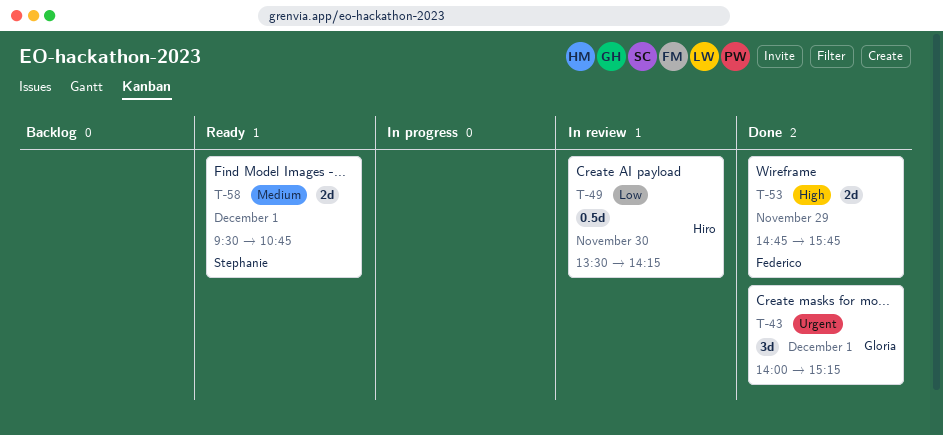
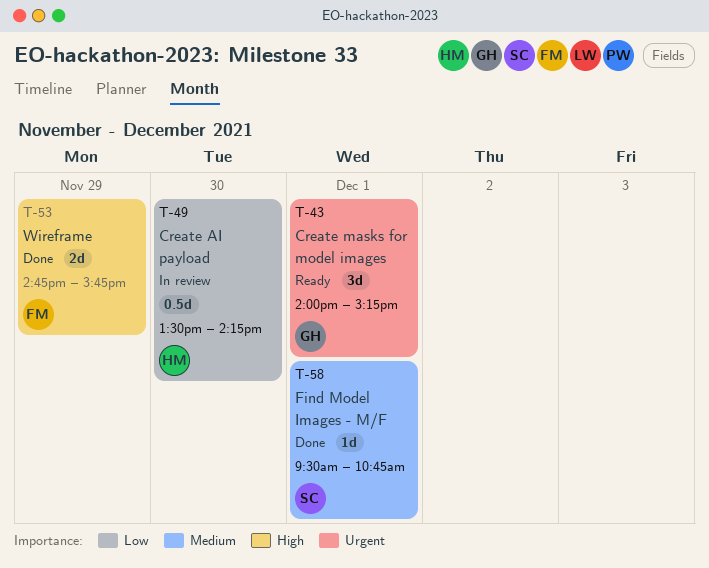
T-43, status: Done -> Ready
T-58, status: Ready -> Done
T-58, estimate: 2d -> 1d

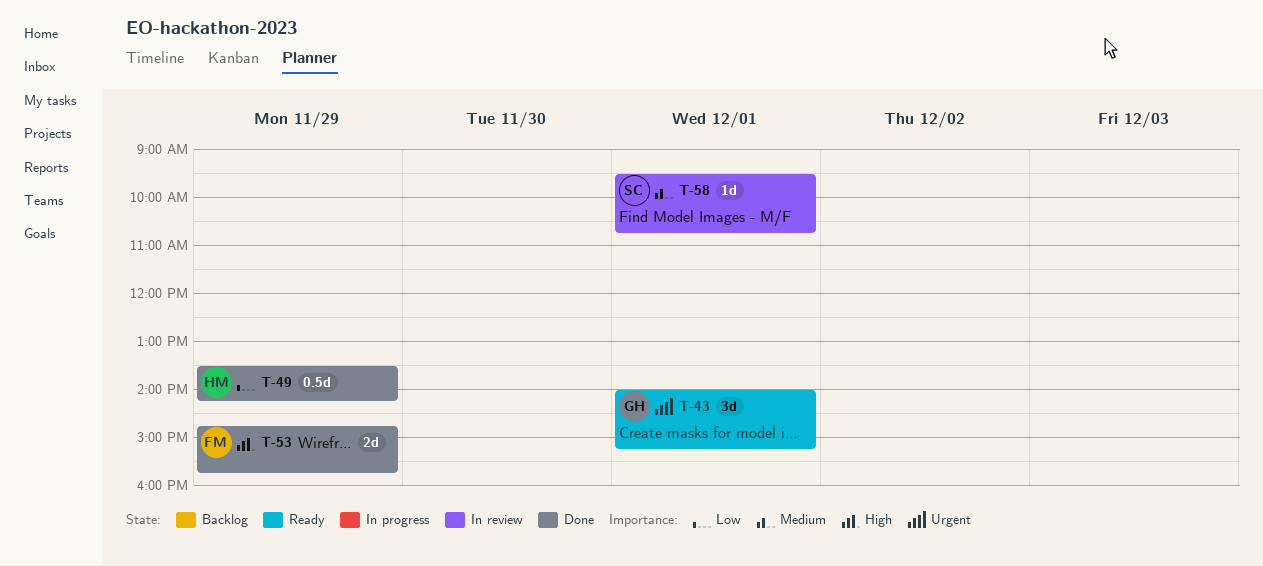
T-49, status: In review -> Done
T-49, day: Nov 30 -> Nov 29
T-58, status: Done -> In review

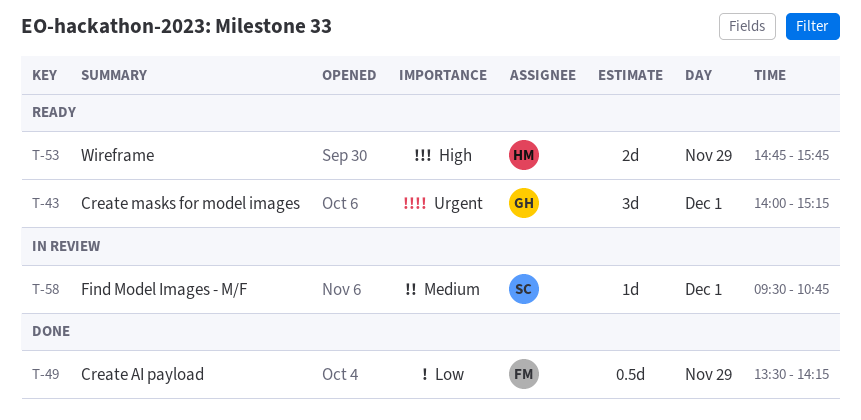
T-49, owner: HM -> FM
T-53, status: Done -> Ready
T-53, owner: FM -> HM

